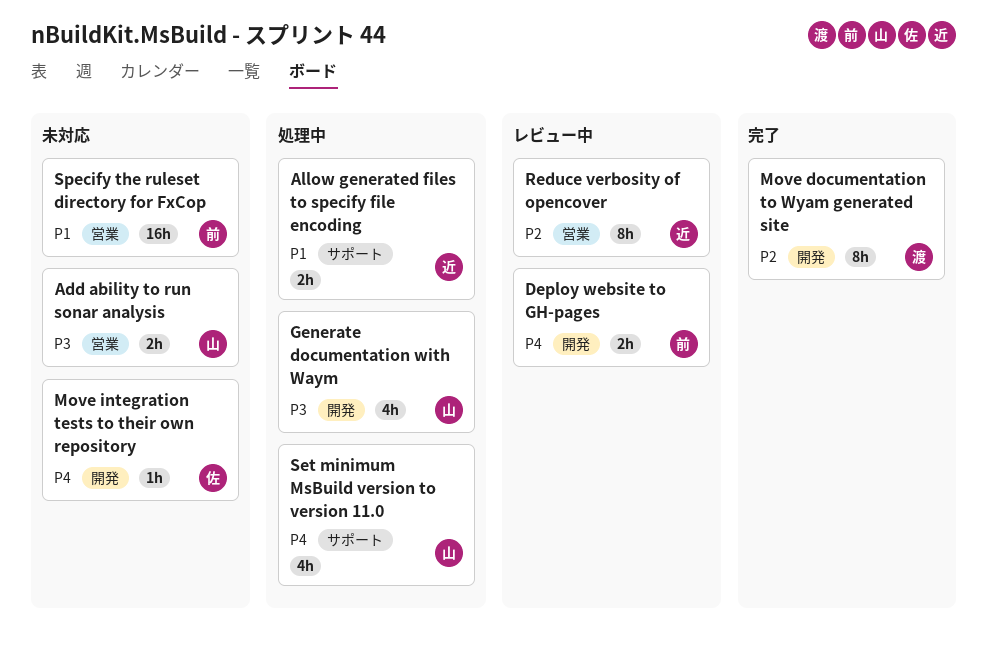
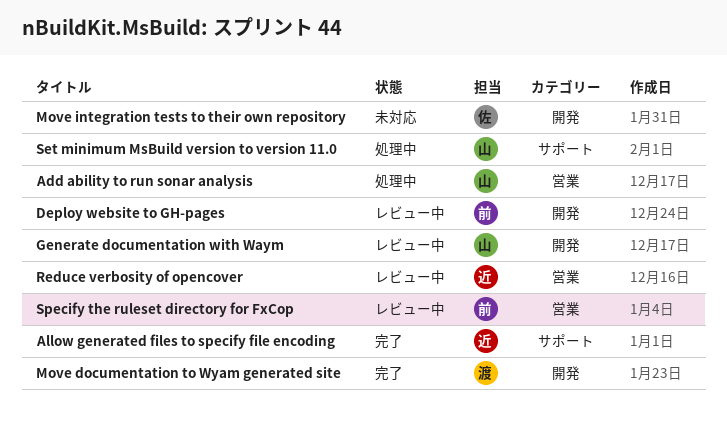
Add ability to run sonar analysis, status: 未対応 -> 処理中
Allow generated files to specify file encoding, status: 処理中 -> 完了
Generate documentation with Waym, status: 処理中 -> レビュー中
Specify the ruleset directory for FxCop, status: 未対応 -> レビュー中

